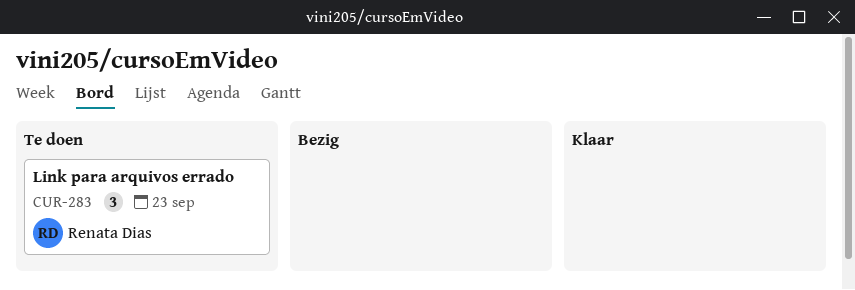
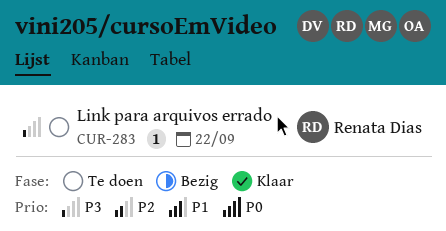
CUR-283, estimate: 3 -> 1
CUR-283, due: Sep 23 -> Sep 22

